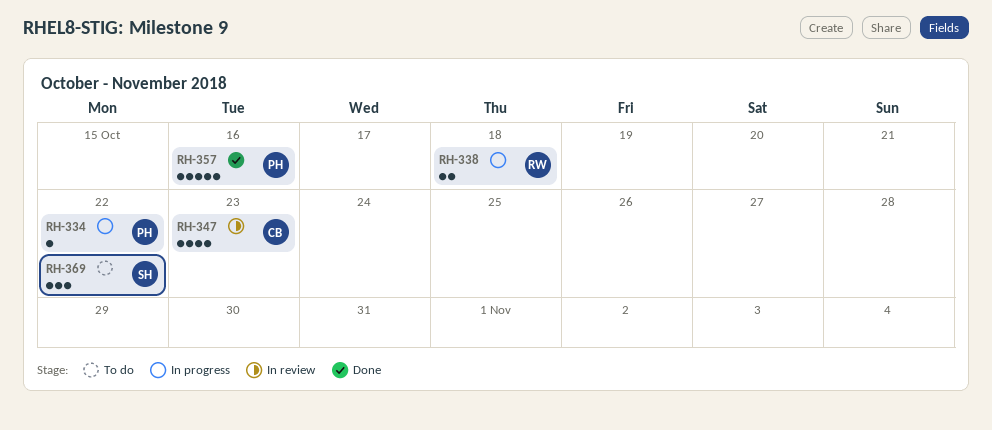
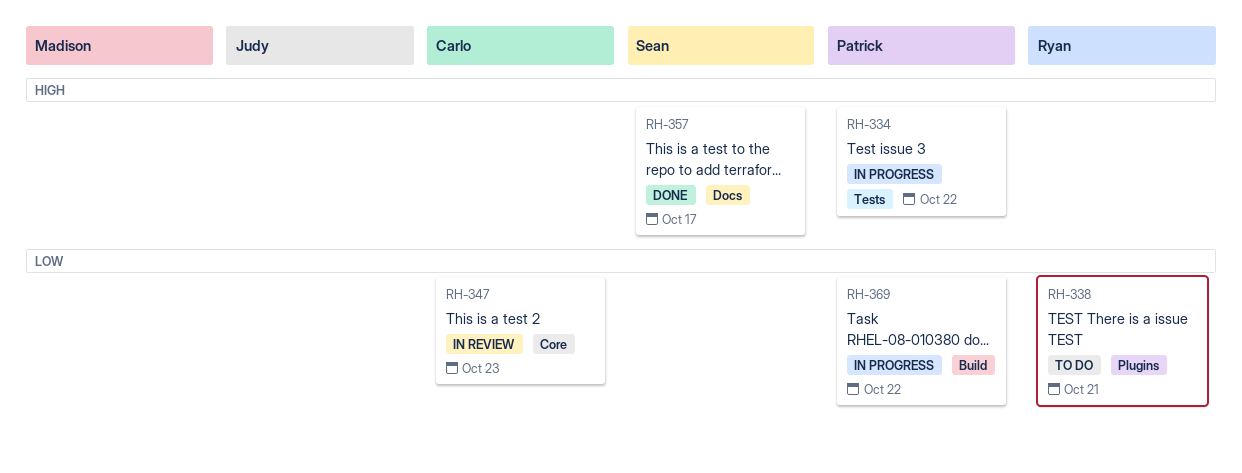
RH-338, status: In progress -> To do
RH-338, due: Oct 18 -> Oct 21
RH-357, owner: Patrick -> Sean
RH-357, due: Oct 16 -> Oct 17
RH-369, status: To do -> In progress
RH-369, owner: Sean -> Patrick

